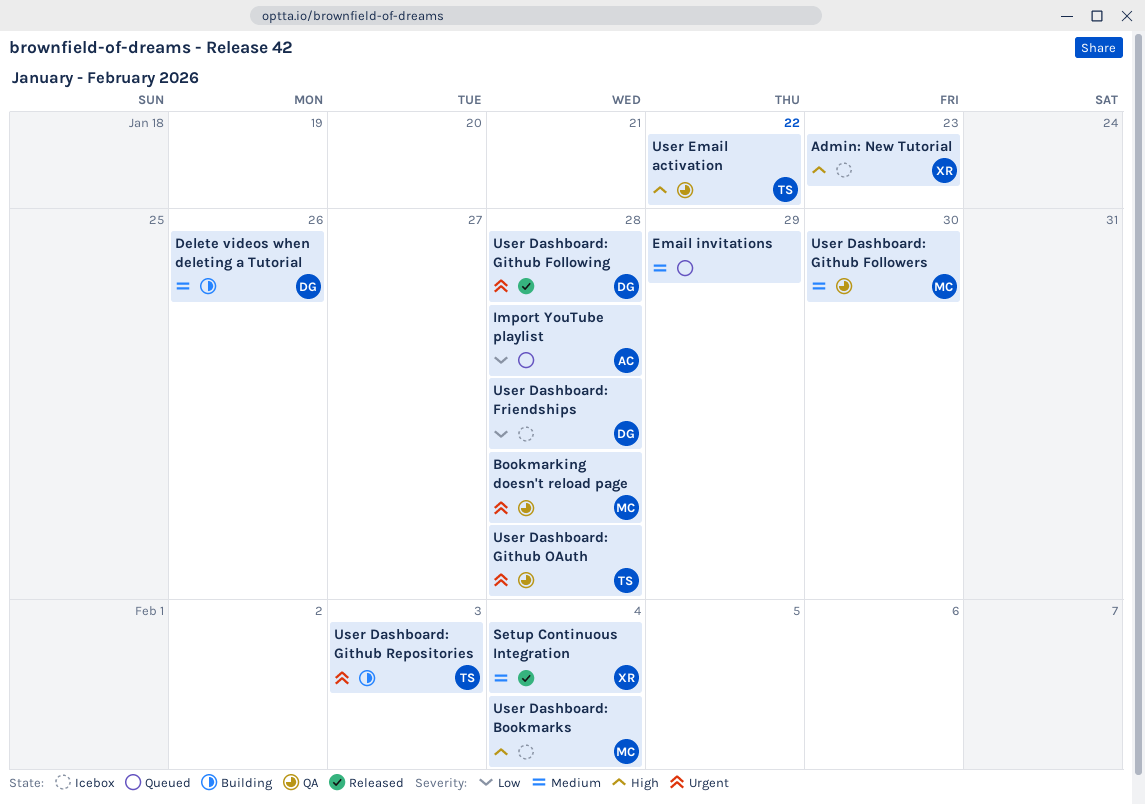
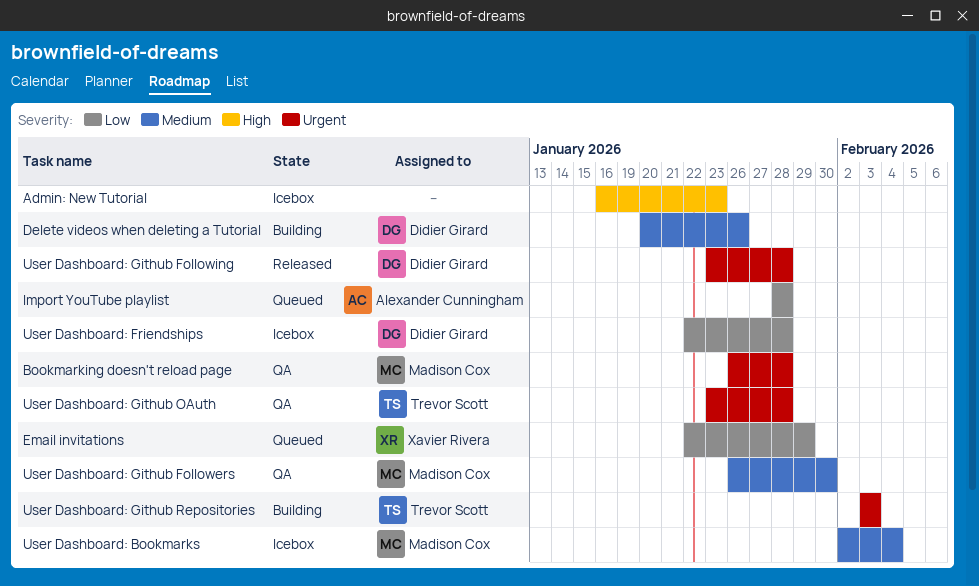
Admin: New Tutorial, owner: Xavier Rivera -> none
Email invitations, owner: none -> Xavier Rivera
Email invitations, priority: Medium -> Low
Setup Continuous Integration: present -> none
User Dashboard: Bookmarks, priority: High -> Medium
User Email activation: present -> none

